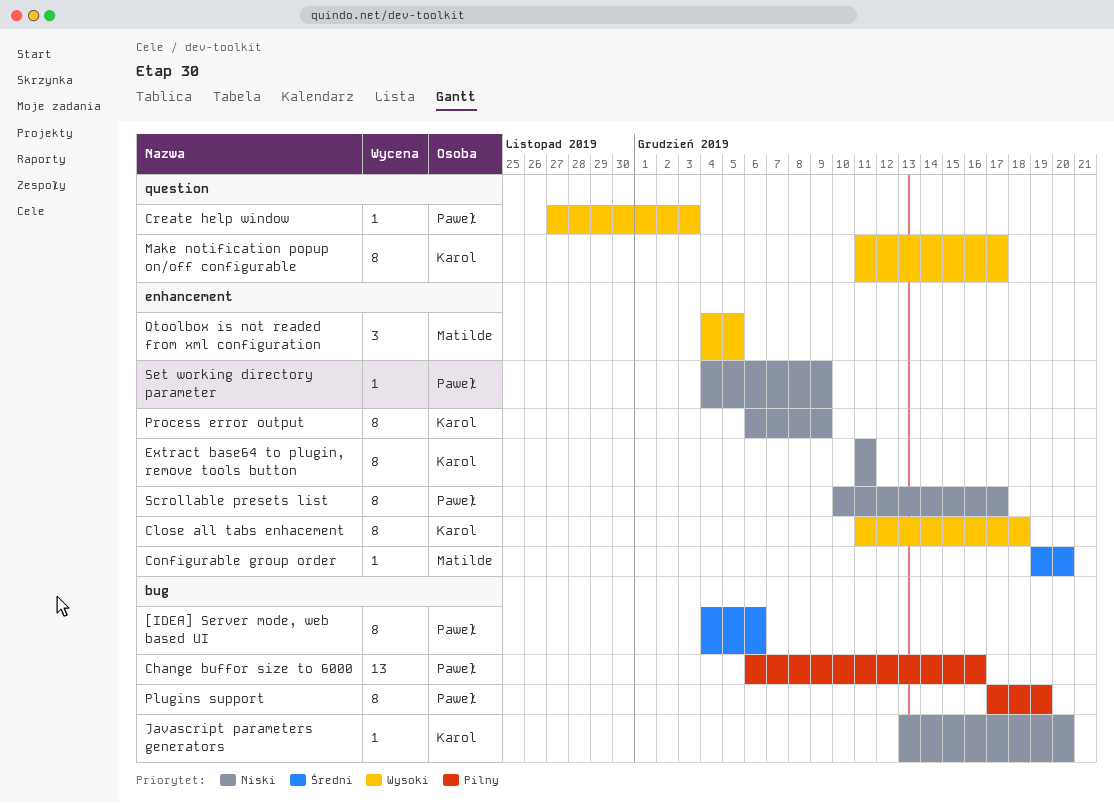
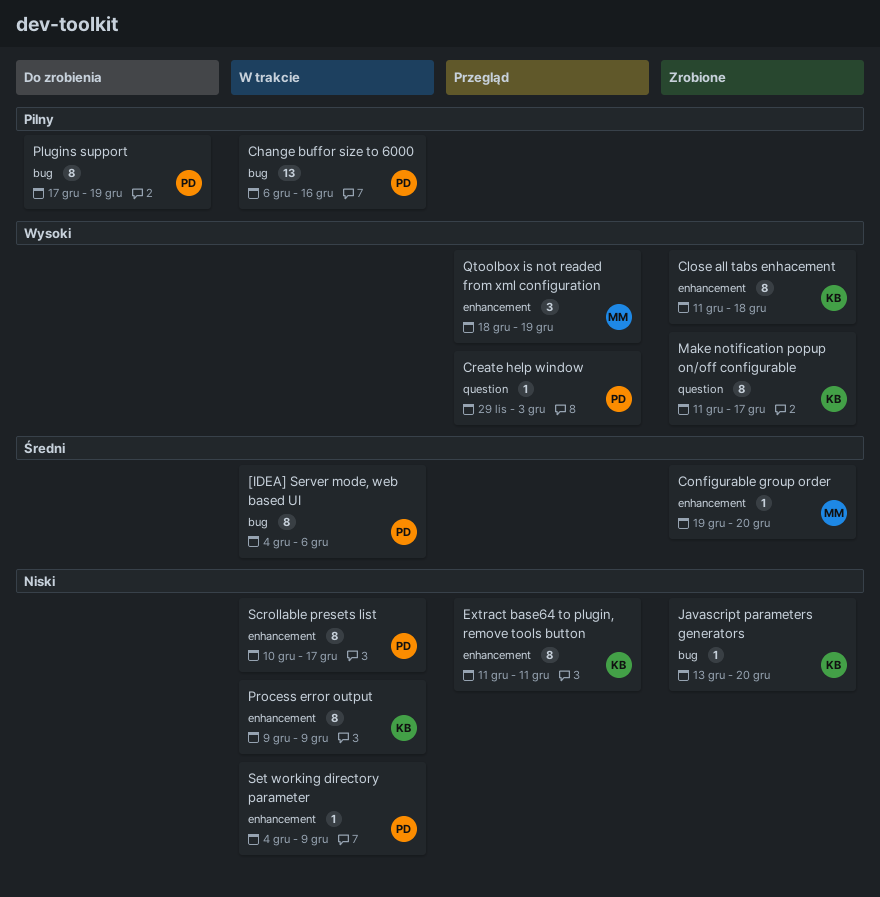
Create help window, start: Nov 27 -> Nov 29
Process error output, start: Dec 6 -> Dec 9
Qtoolbox is not readed from xml configuration, start: Dec 4 -> Dec 18
Qtoolbox is not readed from xml configuration, due: Dec 5 -> Dec 19

